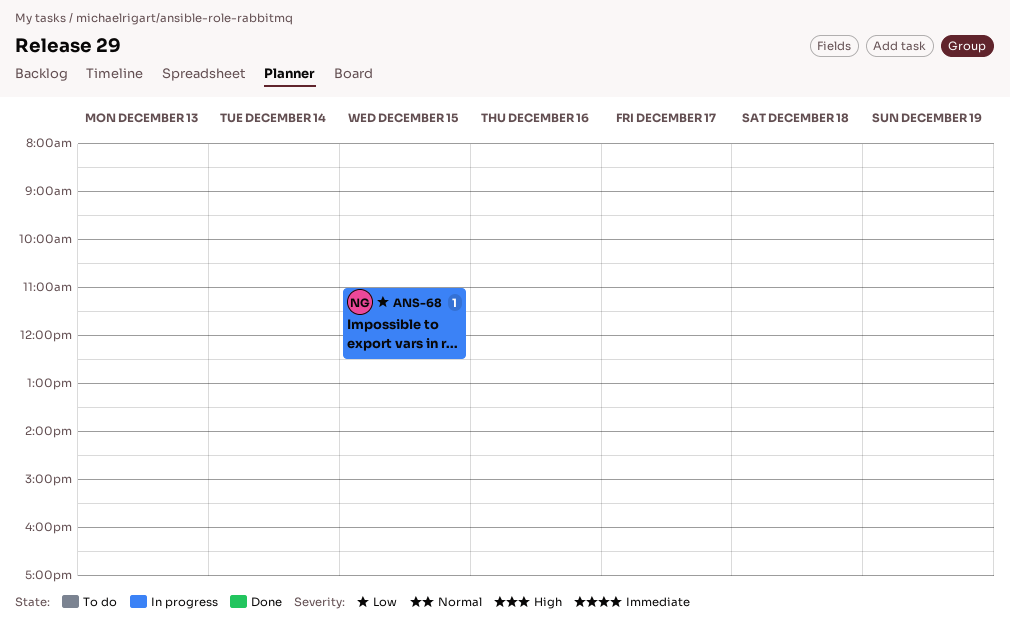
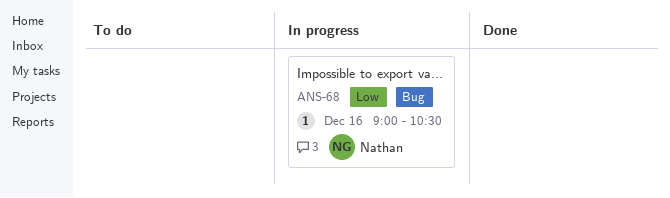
ANS-68, day: Dec 15 -> Dec 16
ANS-68, begins: 11:00 -> 09:00
ANS-68, ends: 12:30 -> 10:30

